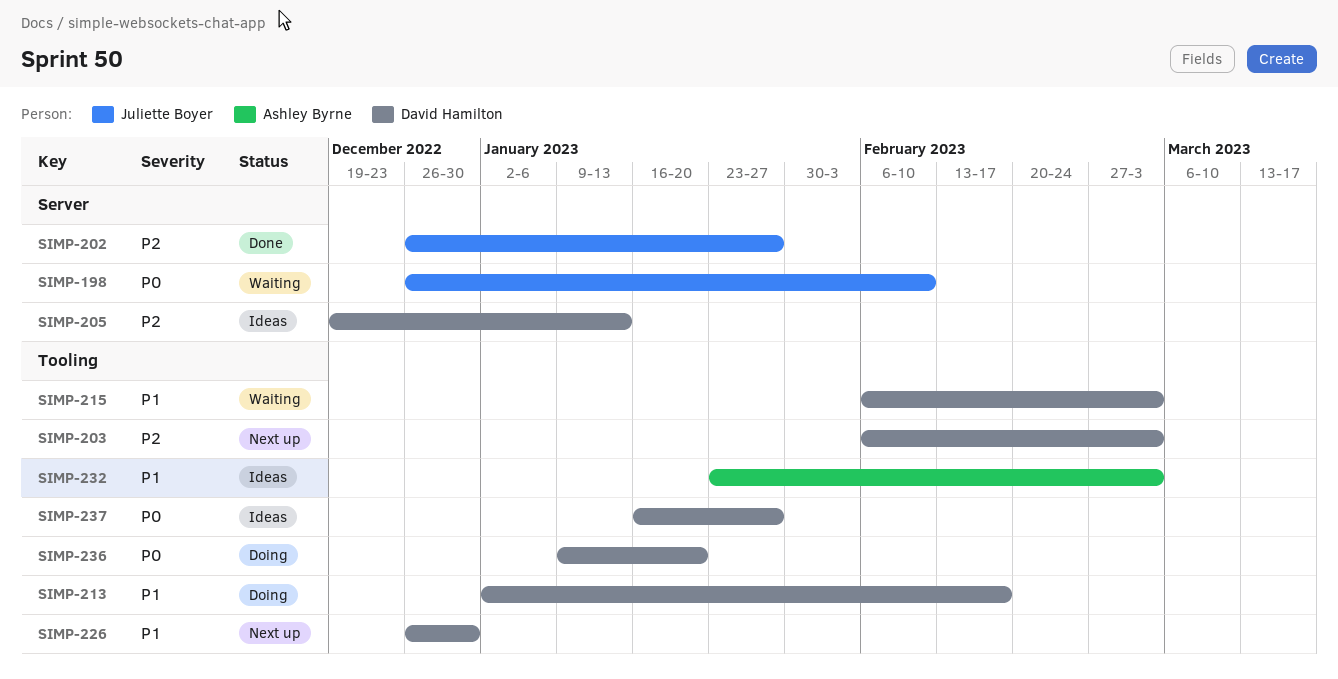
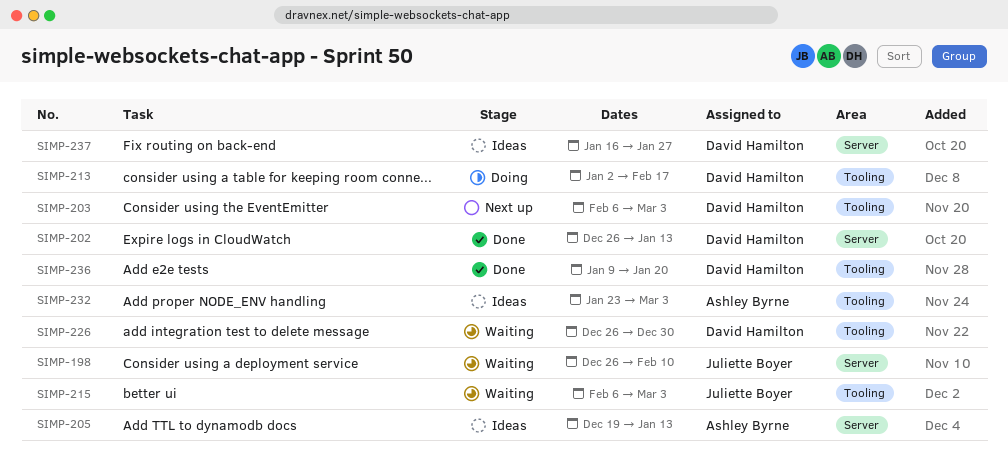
SIMP-202, owner: Juliette Boyer -> David Hamilton
SIMP-202, due: Jan 27 -> Jan 13
SIMP-205, owner: David Hamilton -> Ashley Byrne
SIMP-215, owner: David Hamilton -> Juliette Boyer
SIMP-226, status: Next up -> Waiting
SIMP-236, status: Doing -> Done
SIMP-237, label: Tooling -> Server

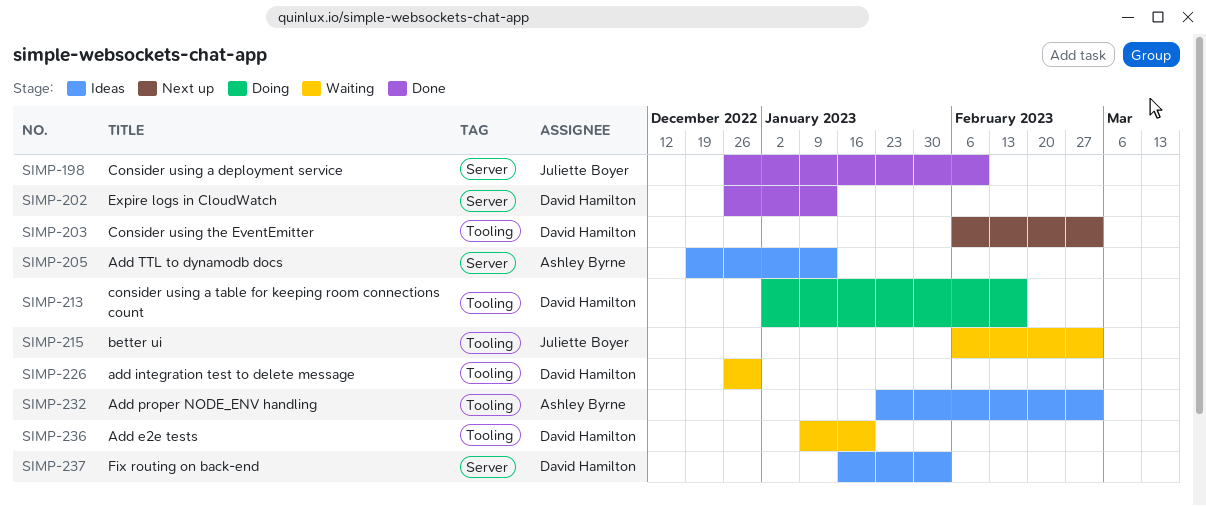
SIMP-198, status: Waiting -> Done
SIMP-236, status: Done -> Waiting
SIMP-237, due: Jan 27 -> Feb 3

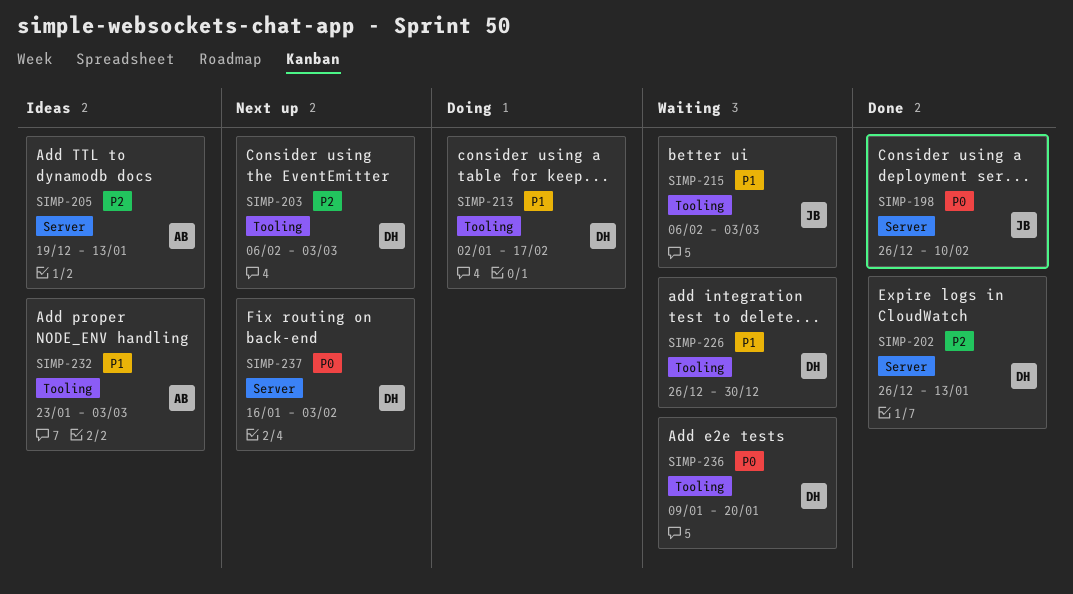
SIMP-237, status: Ideas -> Next up

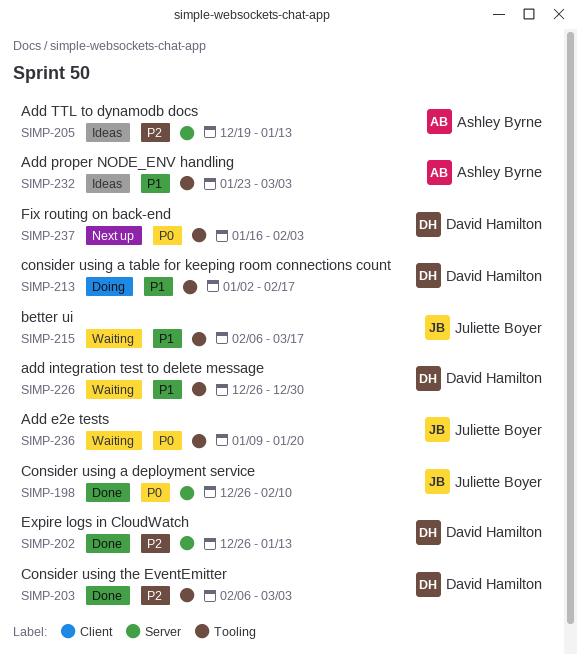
SIMP-203, status: Next up -> Done
SIMP-215, due: Mar 3 -> Mar 17
SIMP-236, owner: David Hamilton -> Juliette Boyer
SIMP-237, label: Server -> Tooling

